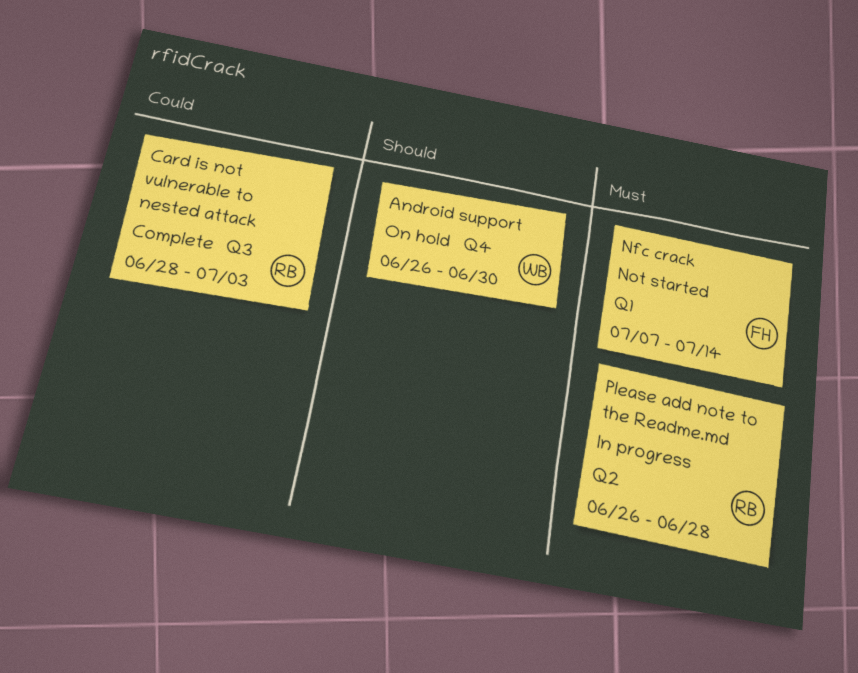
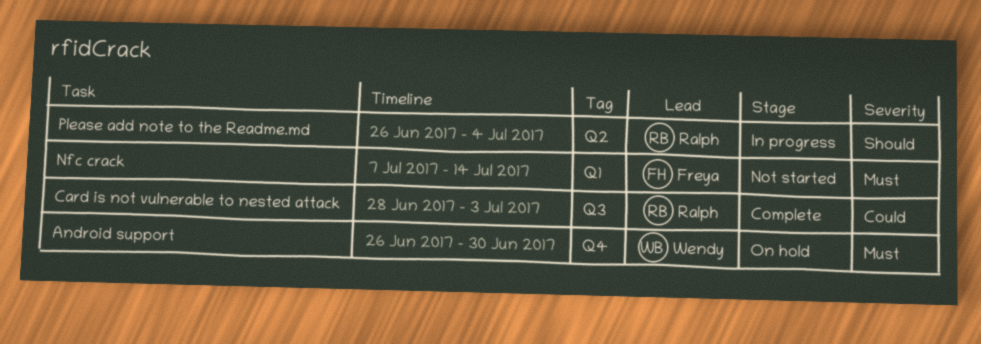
Android support, priority: Should -> Must
Please add note to the Readme.md, priority: Must -> Should
Please add note to the Readme.md, due: Jun 28 -> Jul 4

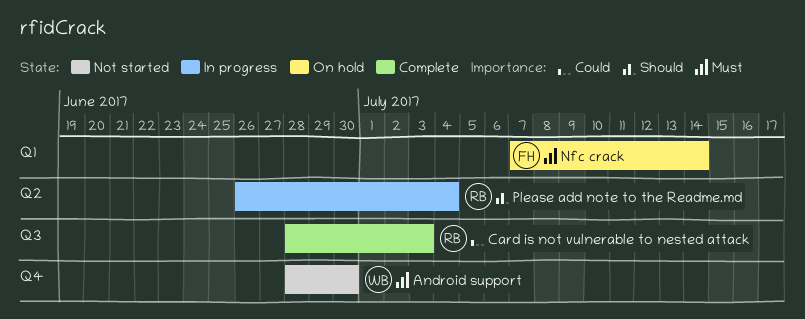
Android support, status: On hold -> Not started
Android support, start: Jun 26 -> Jun 28
Nfc crack, status: Not started -> On hold

